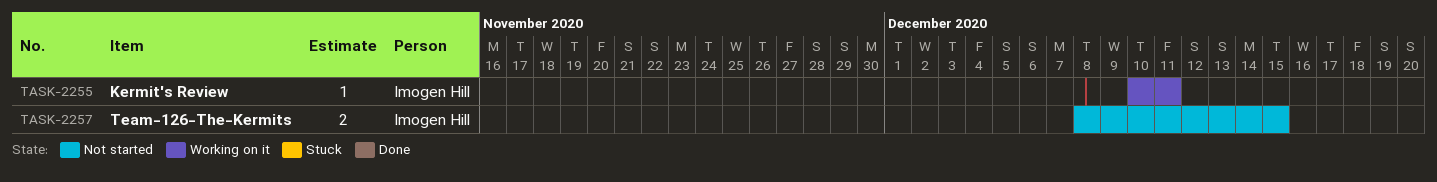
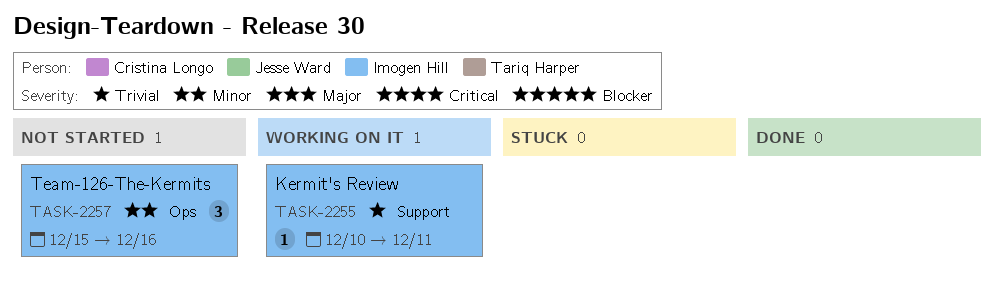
TASK-2257, estimate: 2 -> 3
TASK-2257, start: Dec 8 -> Dec 15
TASK-2257, due: Dec 15 -> Dec 16

